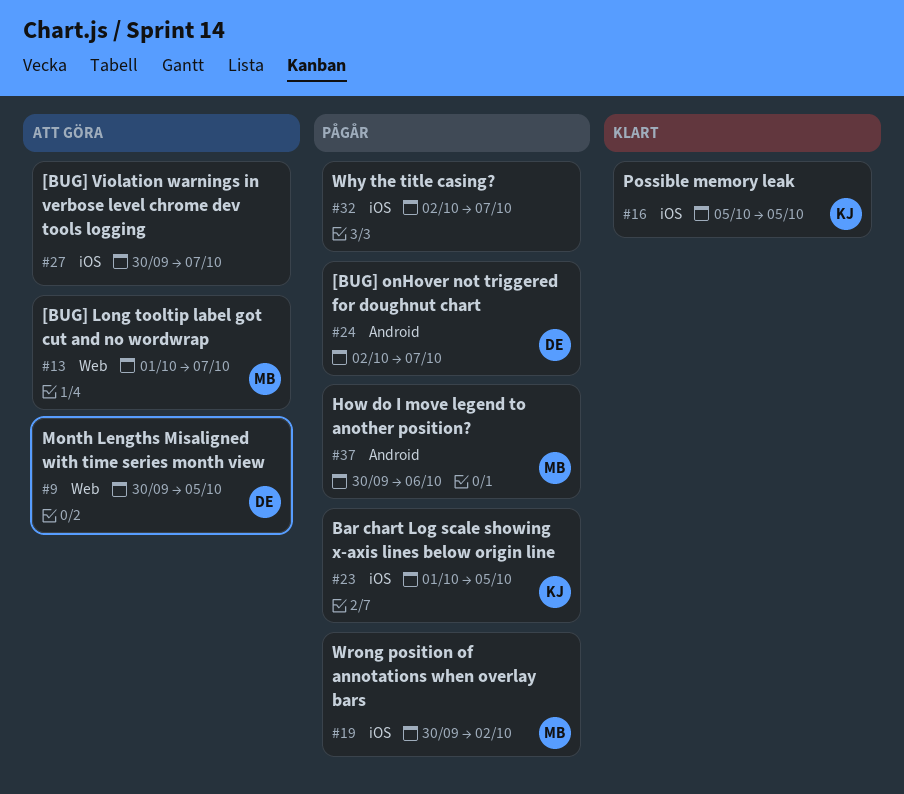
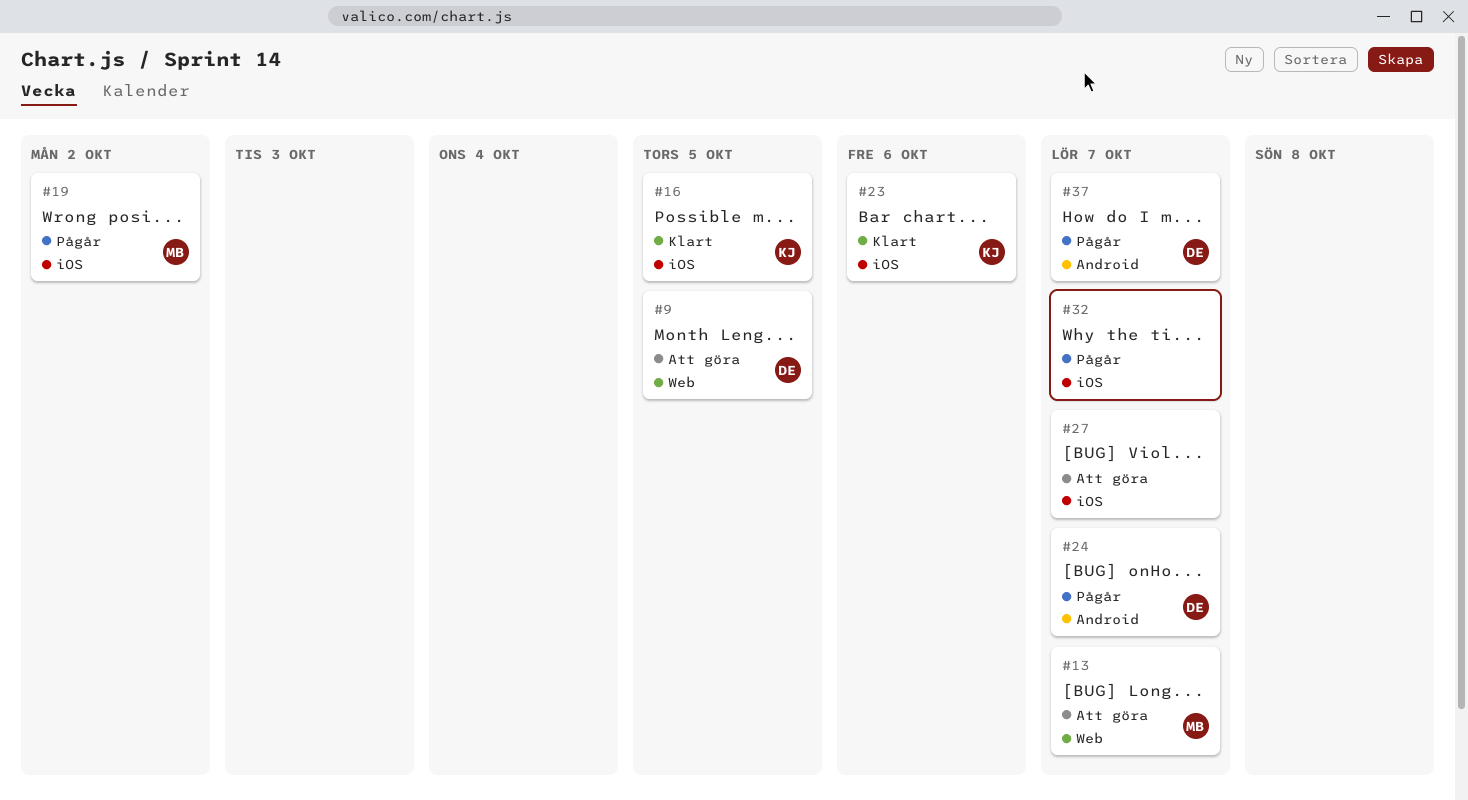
#23, status: Pågår -> Klart
#23, due: Oct 5 -> Oct 6
#37, owner: MB -> DE
#37, due: Oct 6 -> Oct 7

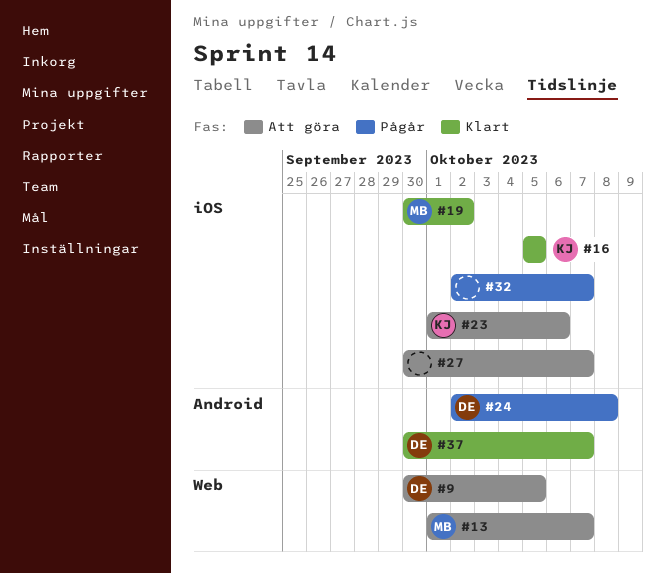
#19, status: Pågår -> Klart
#23, status: Klart -> Att göra
#24, due: Oct 7 -> Oct 8
#37, status: Pågår -> Klart

